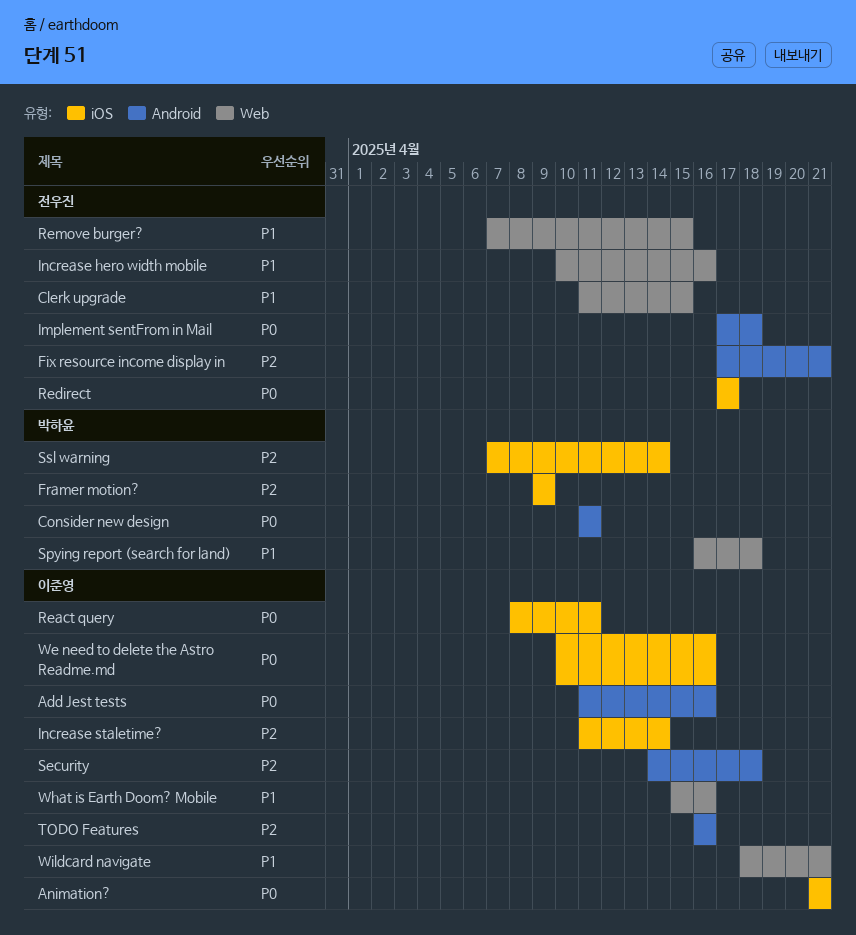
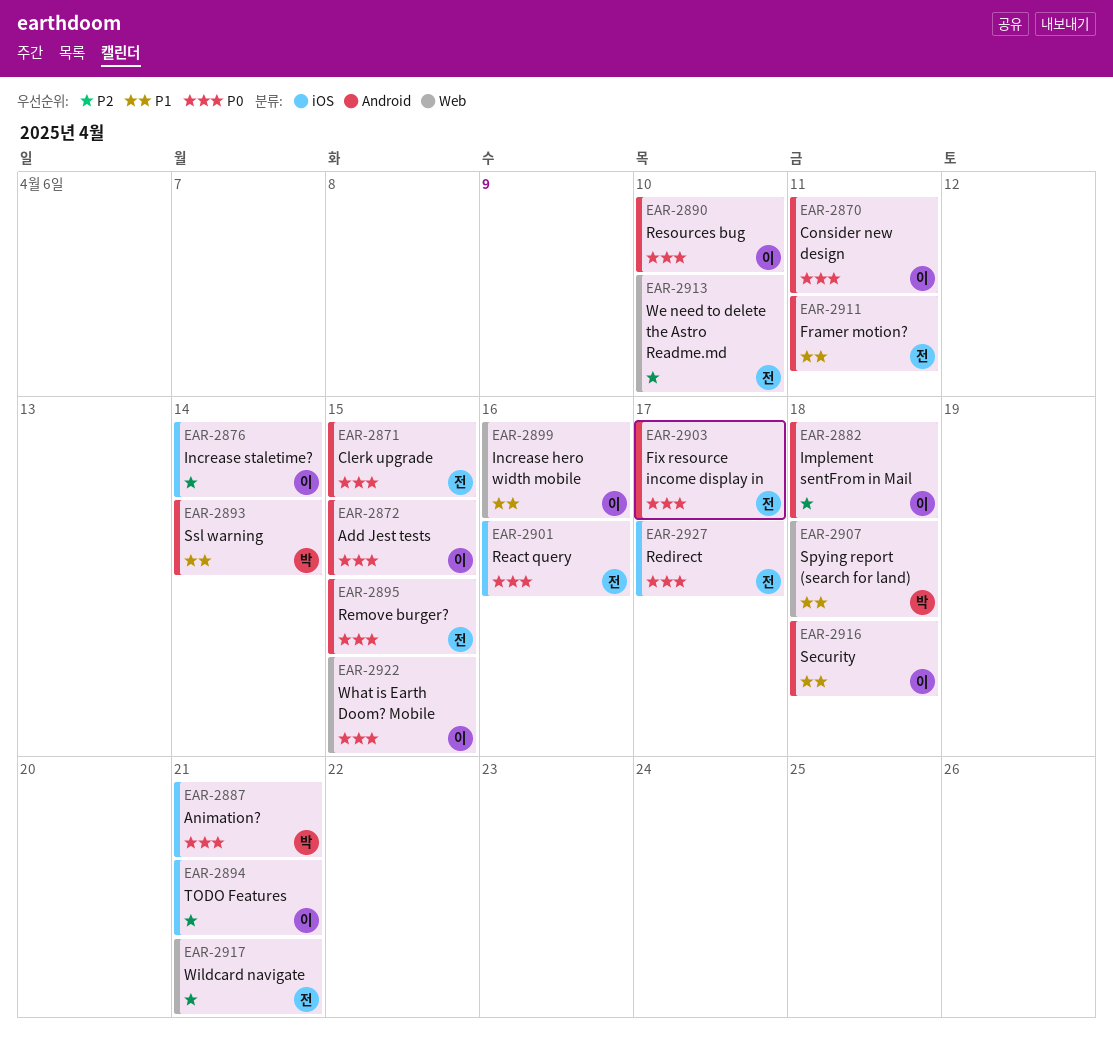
Add Jest tests, due: Apr 16 -> Apr 15
Animation?, owner: 이준영 -> 박하윤
Clerk upgrade, priority: P1 -> P0
Clerk upgrade, label: Web -> Android
Consider new design, owner: 박하윤 -> 이준영
Fix resource income display in, priority: P2 -> P0
Fix resource income display in, due: Apr 21 -> Apr 17
Framer motion?, owner: 박하윤 -> 전우진
Framer motion?, priority: P2 -> P1
Framer motion?, label: iOS -> Android
Framer motion?, due: Apr 9 -> Apr 11
Implement sentFrom in Mail, owner: 전우진 -> 이준영
Implement sentFrom in Mail, priority: P0 -> P2
Increase hero width mobile, owner: 전우진 -> 이준영
React query, owner: 이준영 -> 전우진
React query, due: Apr 11 -> Apr 16
Remove burger?, priority: P1 -> P0
Remove burger?, label: Web -> Android
Resources bug: none -> present
Security, priority: P2 -> P1
Ssl warning, priority: P2 -> P1
Ssl warning, label: iOS -> Android
TODO Features, label: Android -> iOS
TODO Features, due: Apr 16 -> Apr 21
We need to delete the Astro Readme.md, owner: 이준영 -> 전우진
We need to delete the Astro Readme.md, priority: P0 -> P2
We need to delete the Astro Readme.md, label: iOS -> Web
We need to delete the Astro Readme.md, due: Apr 16 -> Apr 10
What is Earth Doom? Mobile, priority: P1 -> P0
What is Earth Doom? Mobile, due: Apr 16 -> Apr 15
Wildcard navigate, owner: 이준영 -> 전우진
Wildcard navigate, priority: P1 -> P2

